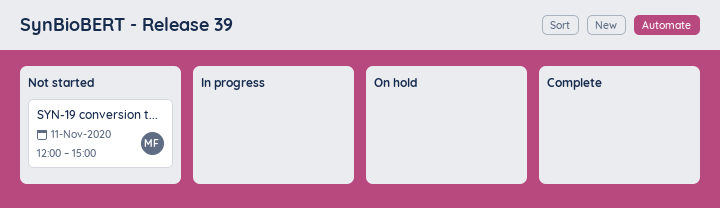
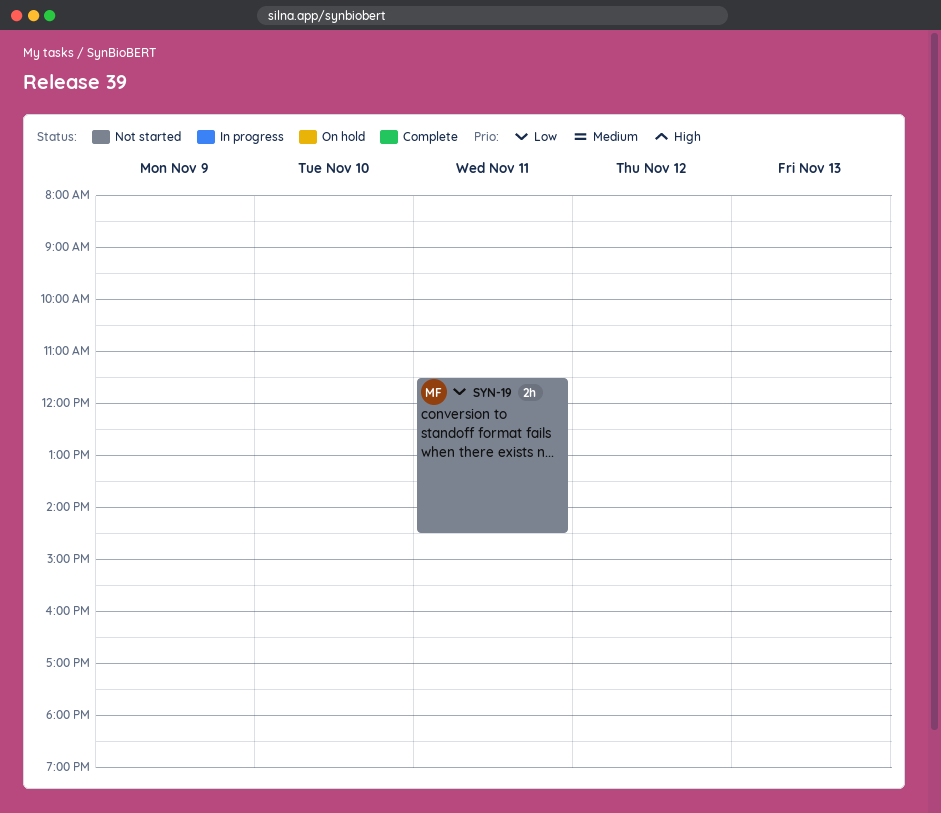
SYN-19, begins: 12:00 -> 11:30
SYN-19, ends: 15:00 -> 14:30

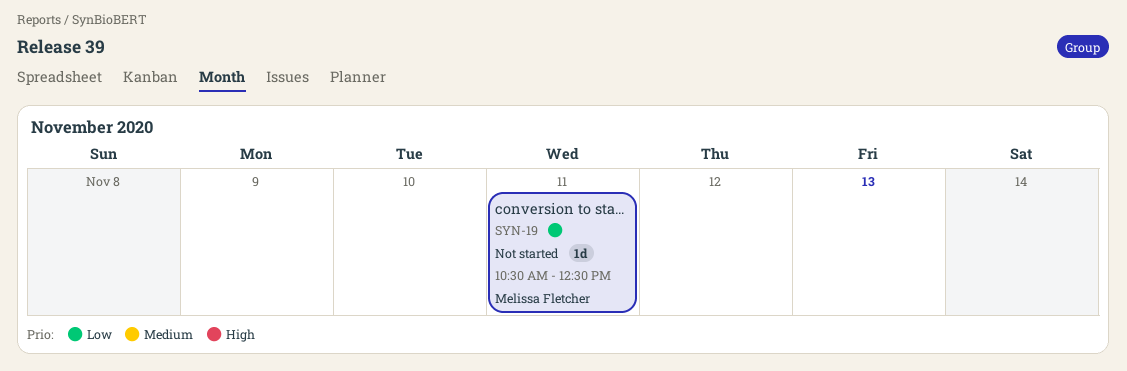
SYN-19, estimate: 2h -> 1d
SYN-19, begins: 11:30 -> 10:30
SYN-19, ends: 14:30 -> 12:30

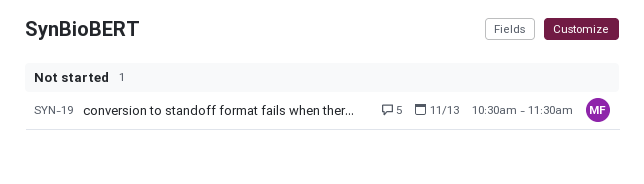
SYN-19, day: Nov 11 -> Nov 13
SYN-19, ends: 12:30 -> 11:30

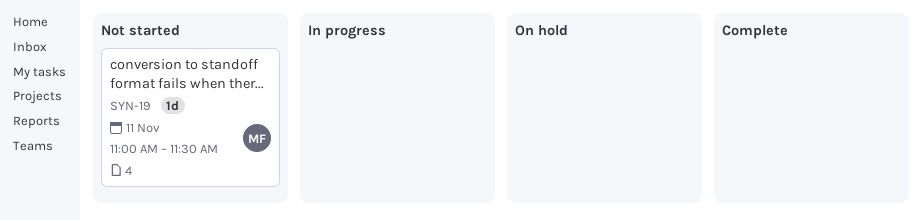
SYN-19, day: Nov 13 -> Nov 11
SYN-19, begins: 10:30 -> 11:00

